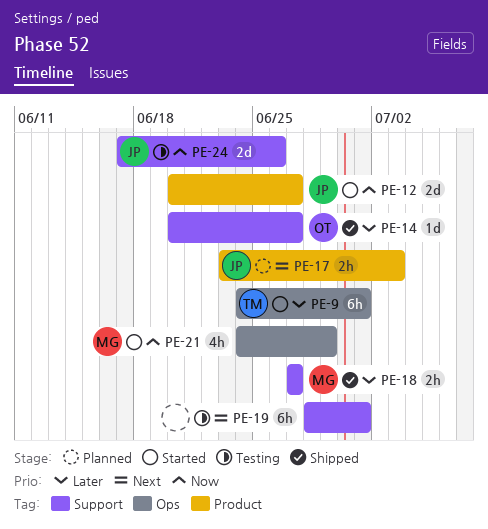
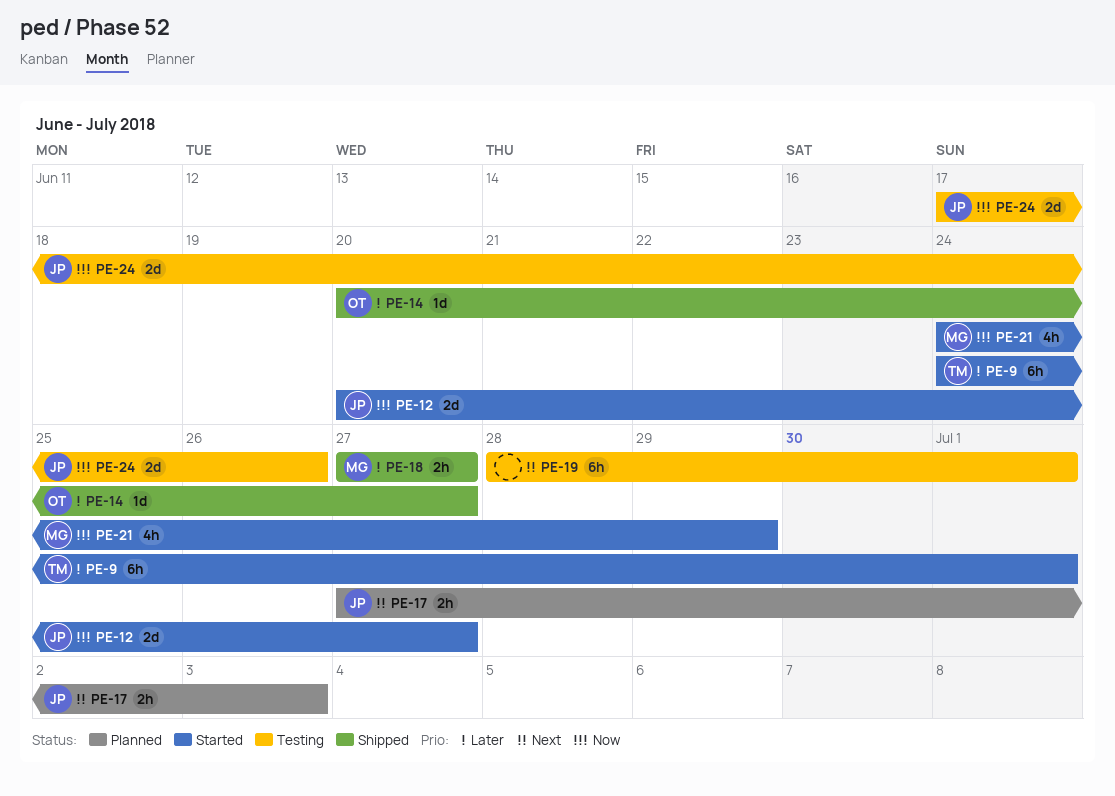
PE-17, start: Jun 23 -> Jun 27

